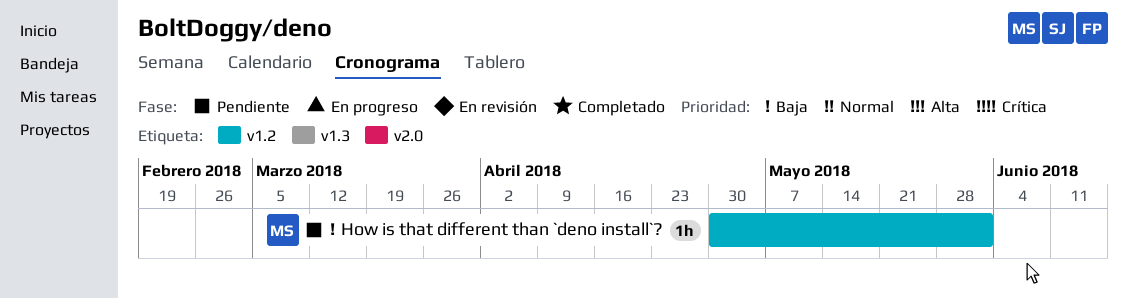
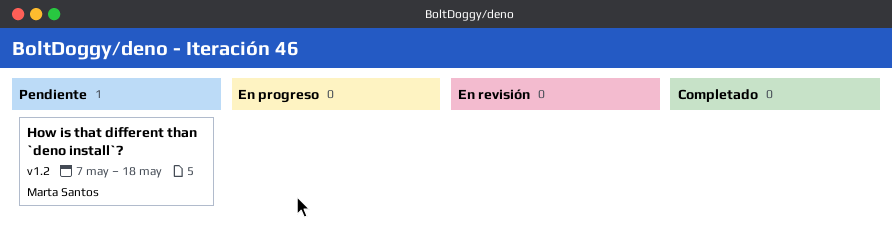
How is that different than `deno install`?, start: Apr 30 -> May 7
How is that different than `deno install`?, due: Jun 1 -> May 18

